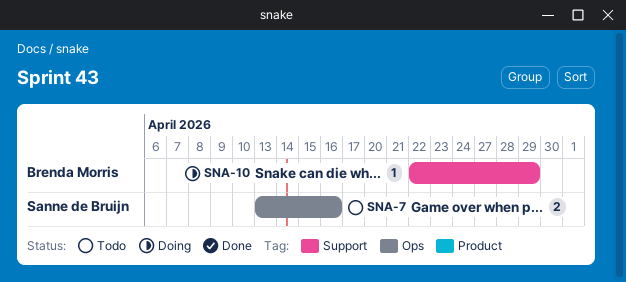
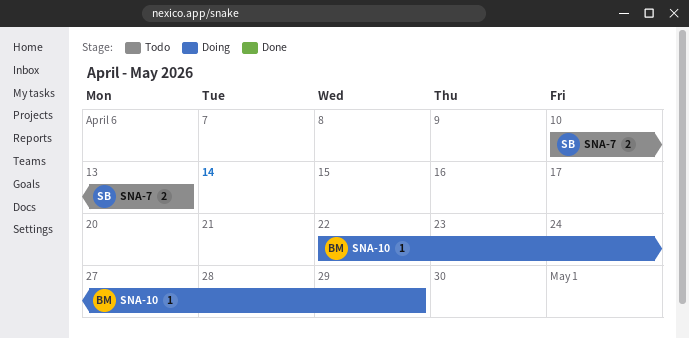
SNA-7, start: Apr 13 -> Apr 10
SNA-7, due: Apr 16 -> Apr 13

